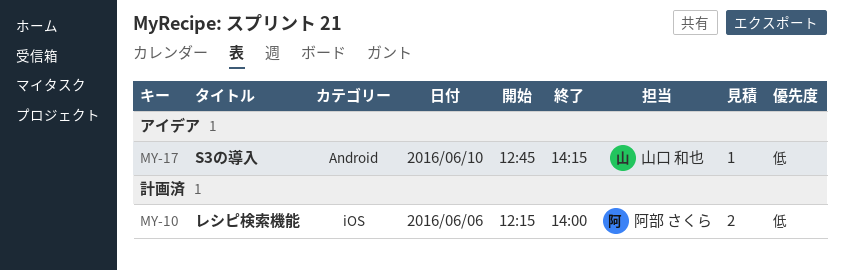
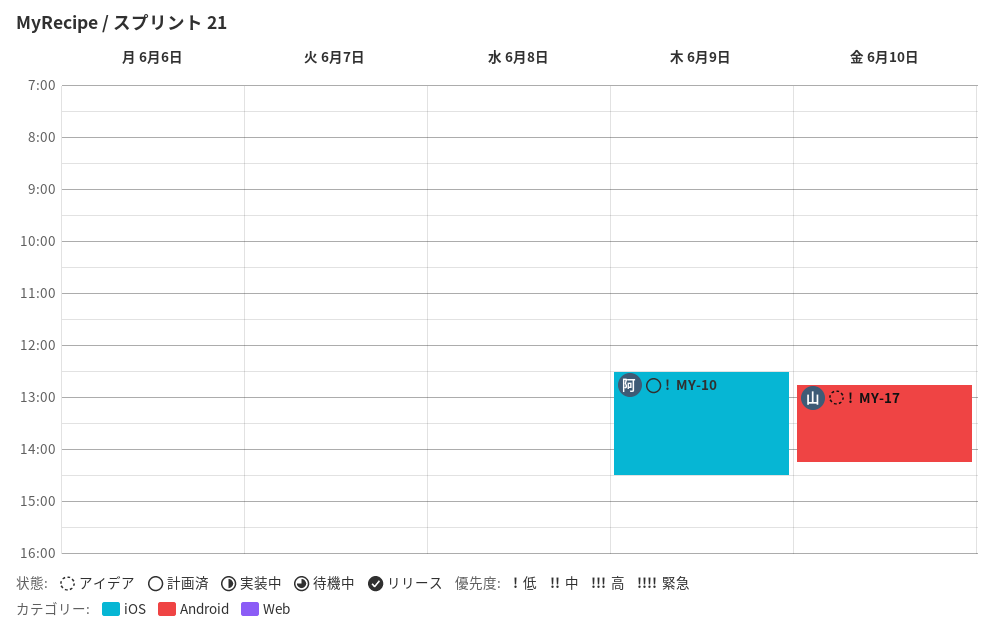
MY-10, day: Jun 6 -> Jun 9
MY-10, begins: 12:15 -> 12:30
MY-10, ends: 14:00 -> 14:30

